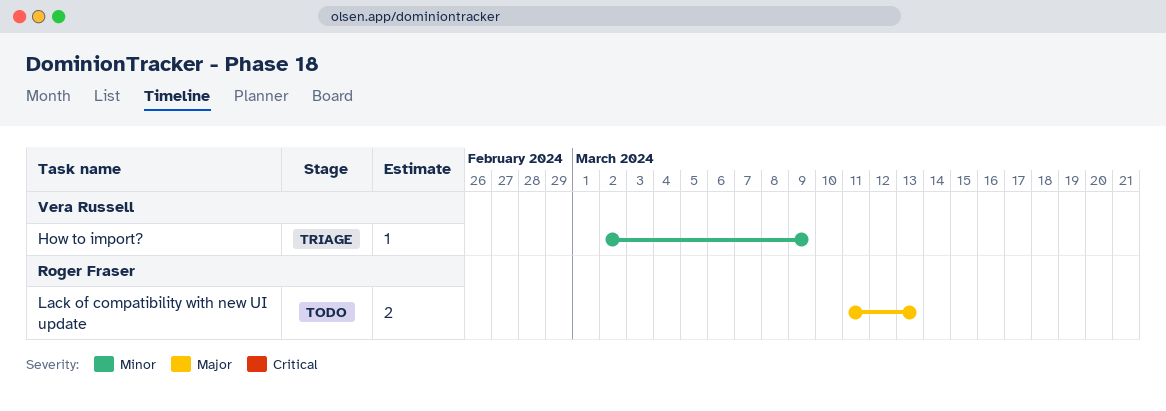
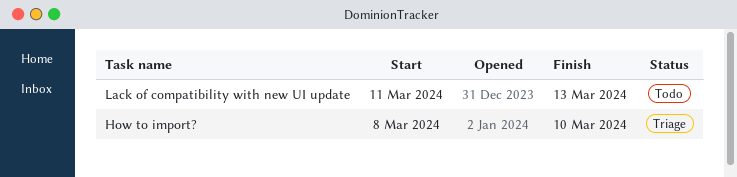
How to import?, start: Mar 2 -> Mar 8
How to import?, due: Mar 9 -> Mar 10

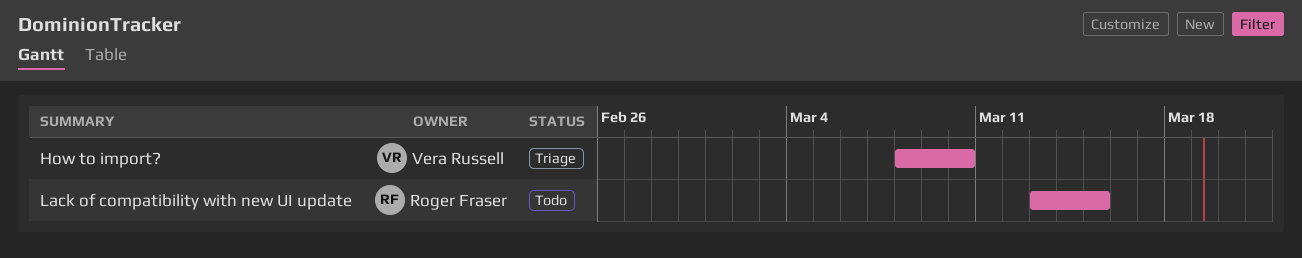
Lack of compatibility with new UI update, start: Mar 11 -> Mar 13
Lack of compatibility with new UI update, due: Mar 13 -> Mar 15

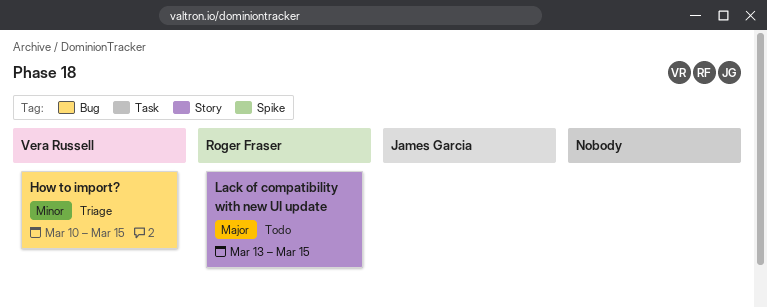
How to import?, start: Mar 8 -> Mar 10
How to import?, due: Mar 10 -> Mar 15

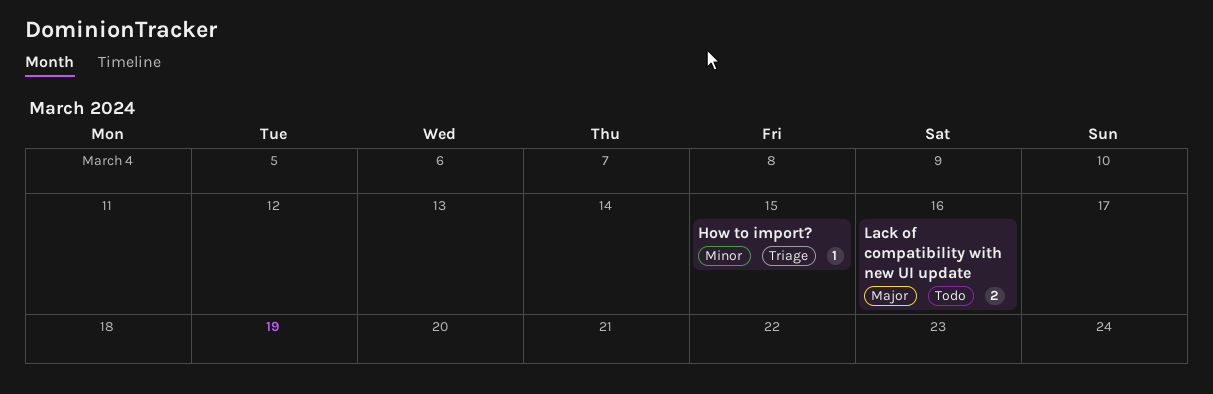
Lack of compatibility with new UI update, due: Mar 15 -> Mar 16

